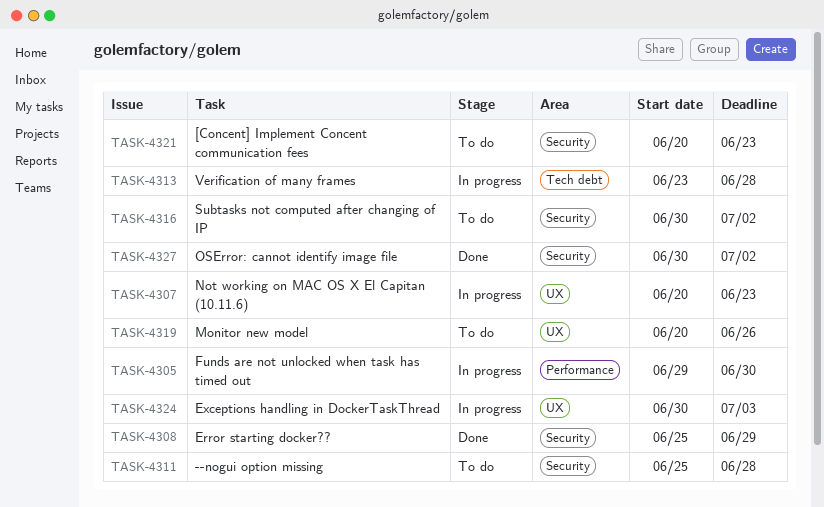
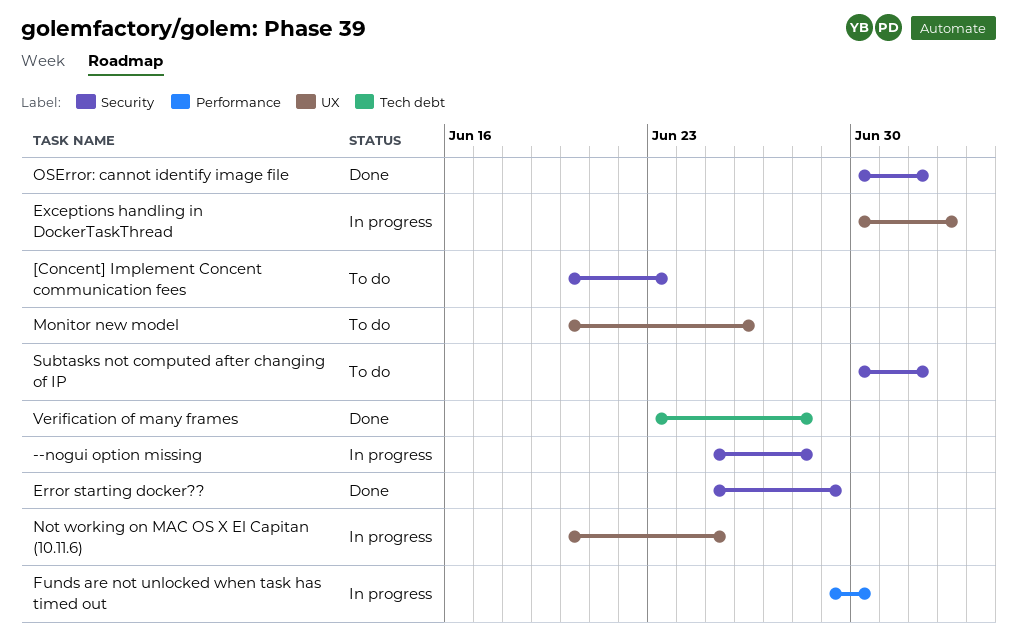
--nogui option missing, status: To do -> In progress
Not working on MAC OS X El Capitan (10.11.6), due: Jun 23 -> Jun 25
Verification of many frames, status: In progress -> Done

